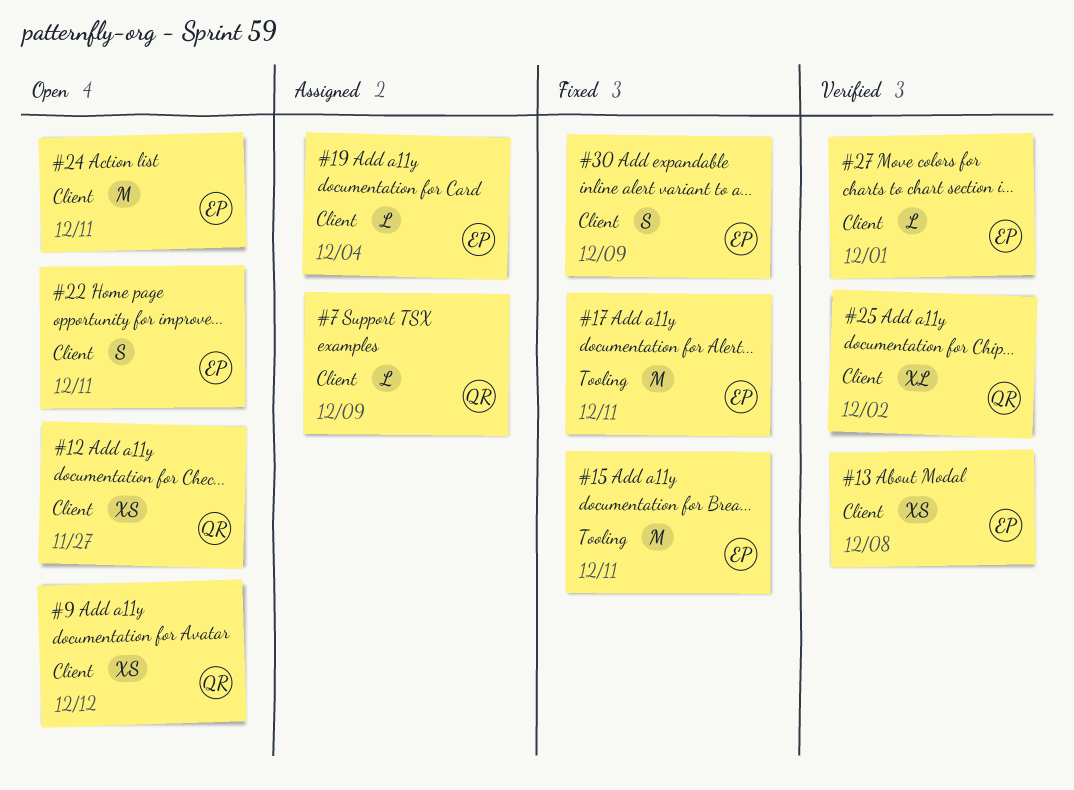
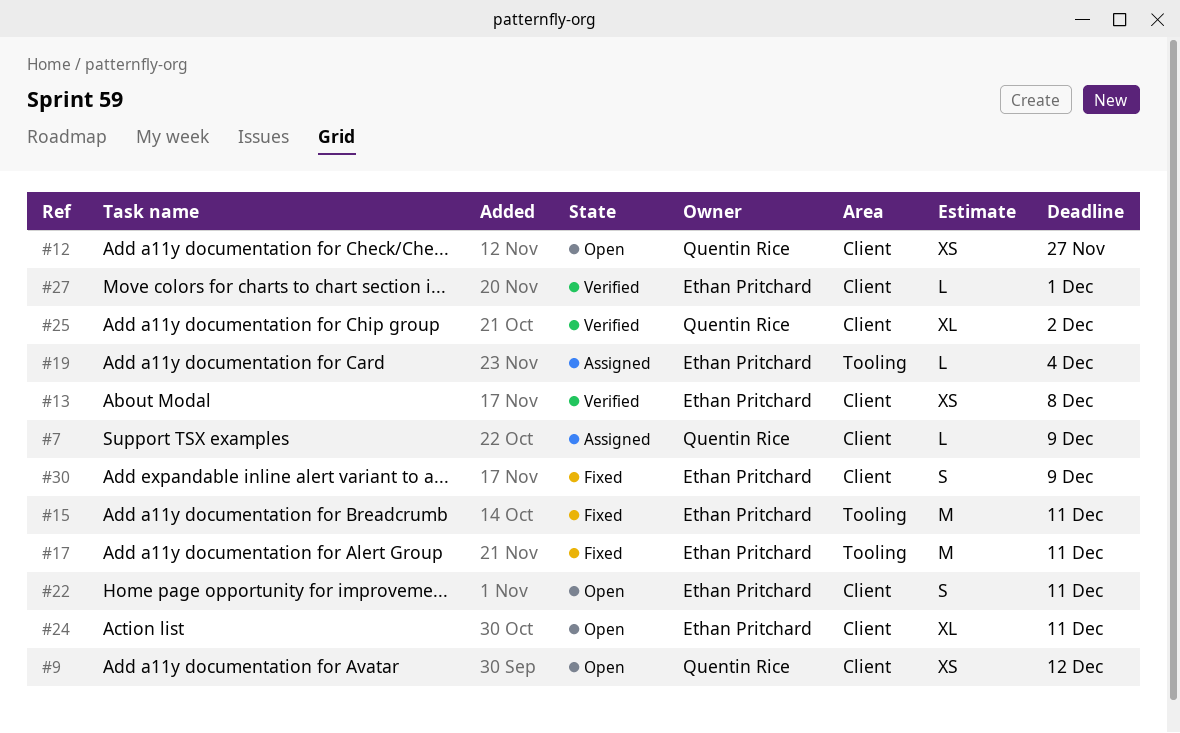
#19, label: Client -> Tooling
#24, estimate: M -> XL

